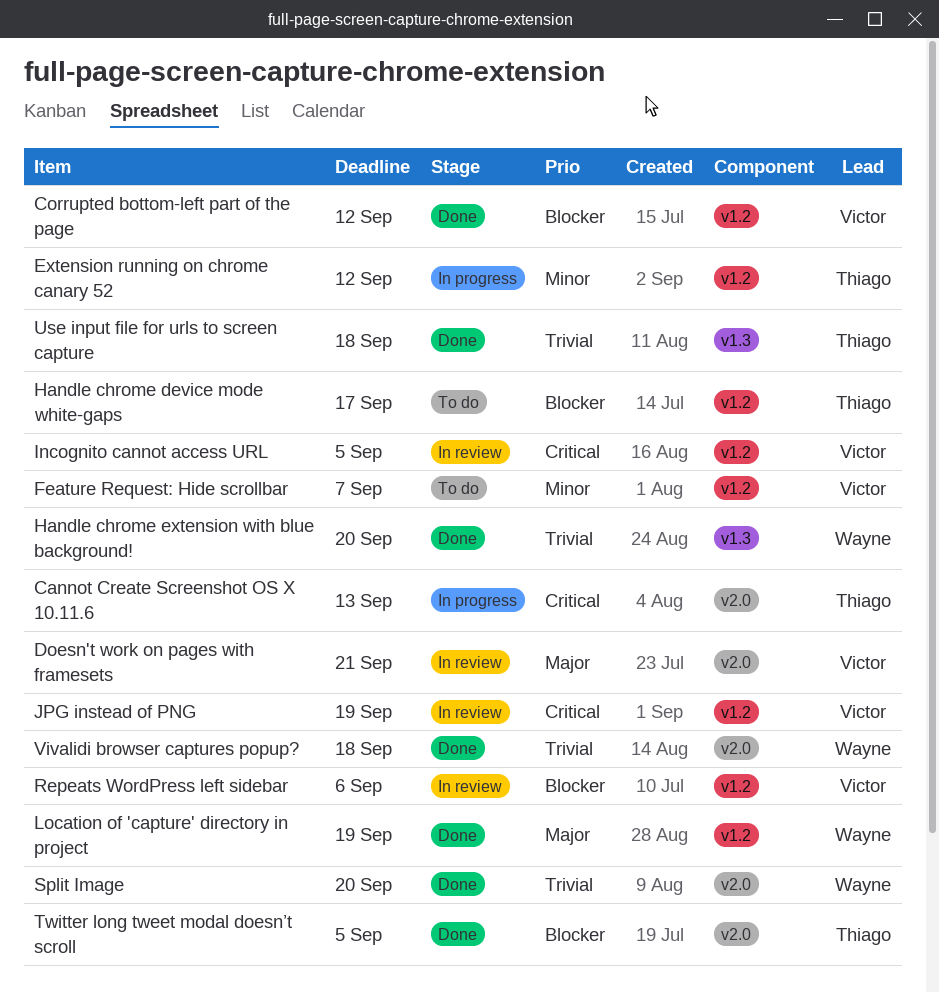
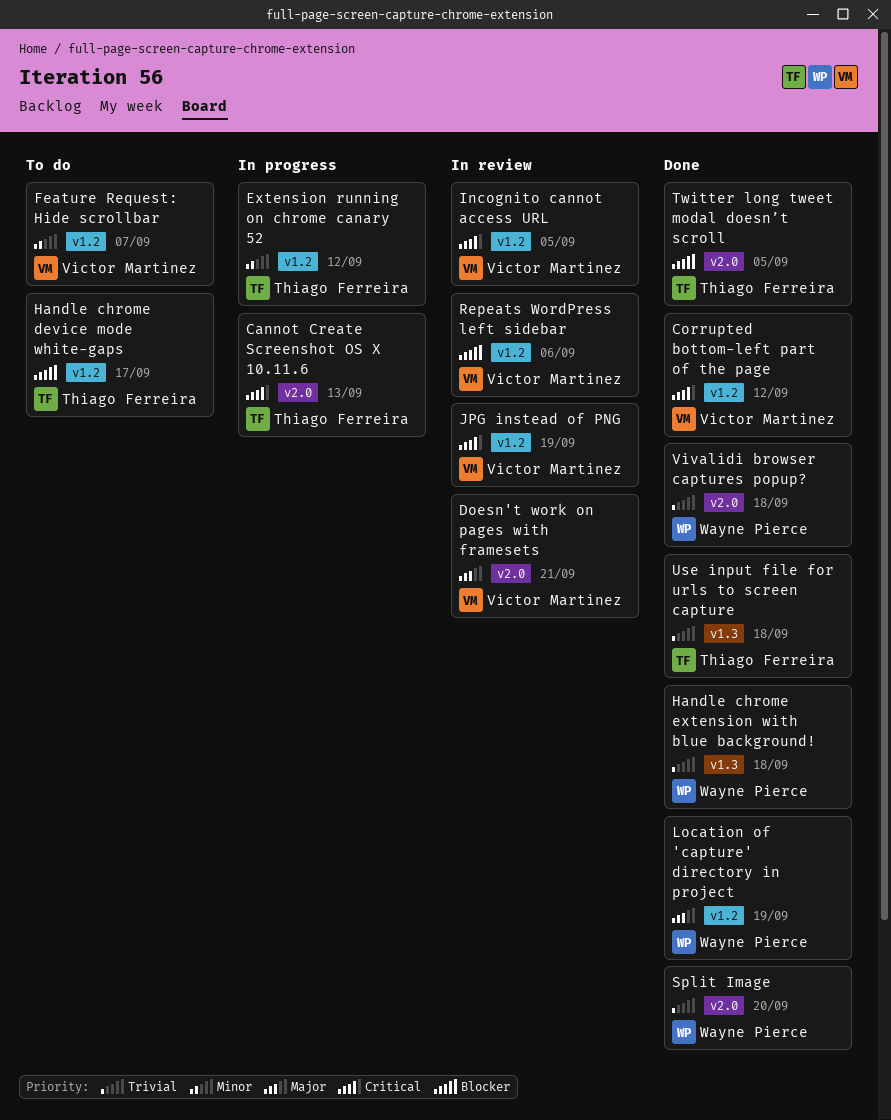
Corrupted bottom-left part of the page, priority: Blocker -> Critical
Handle chrome extension with blue background!, due: Sep 20 -> Sep 18

